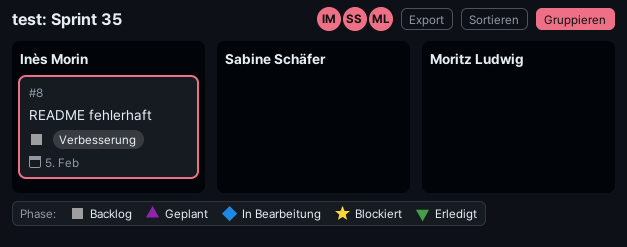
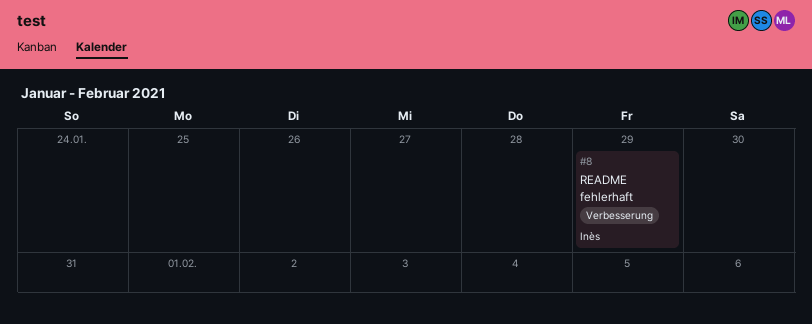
#8, due: Feb 5 -> Jan 29

